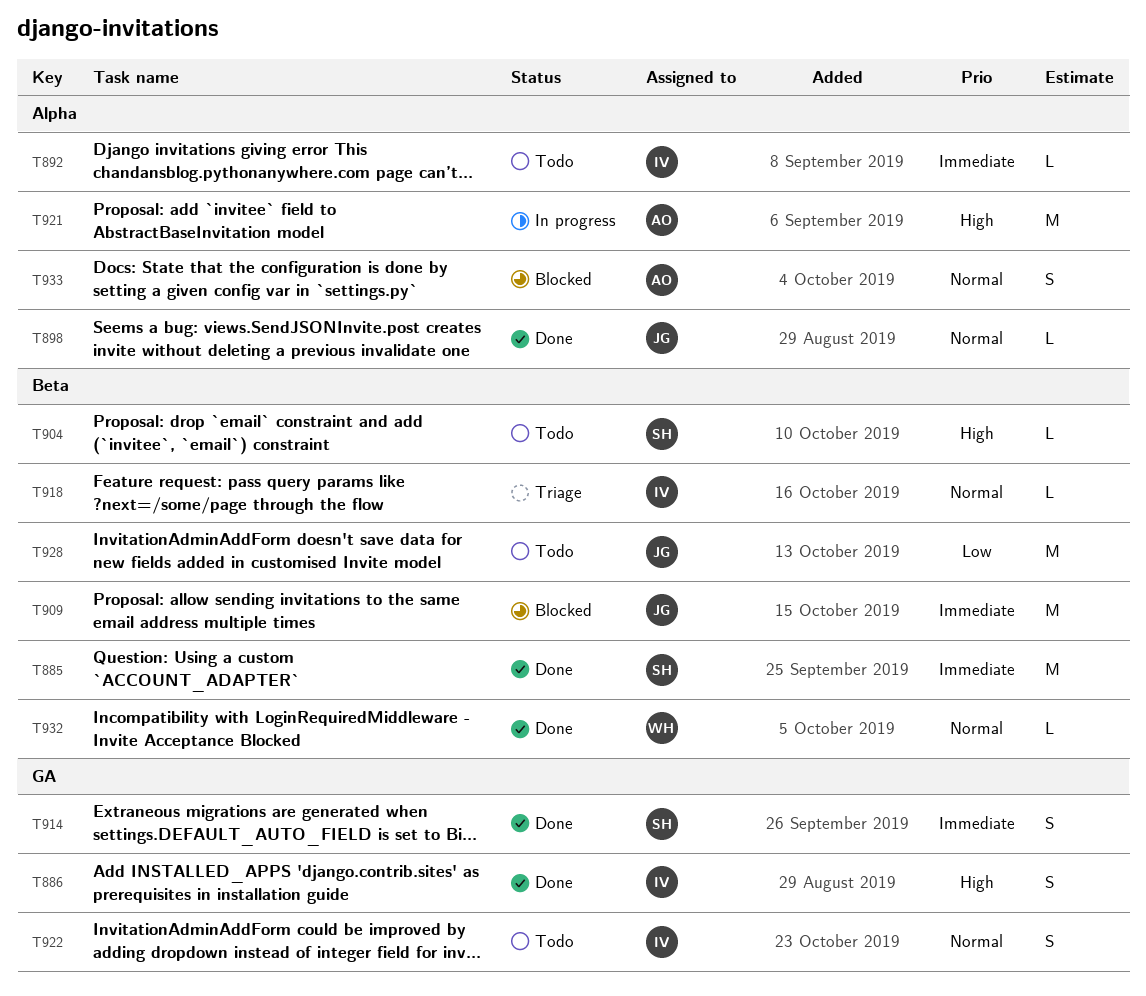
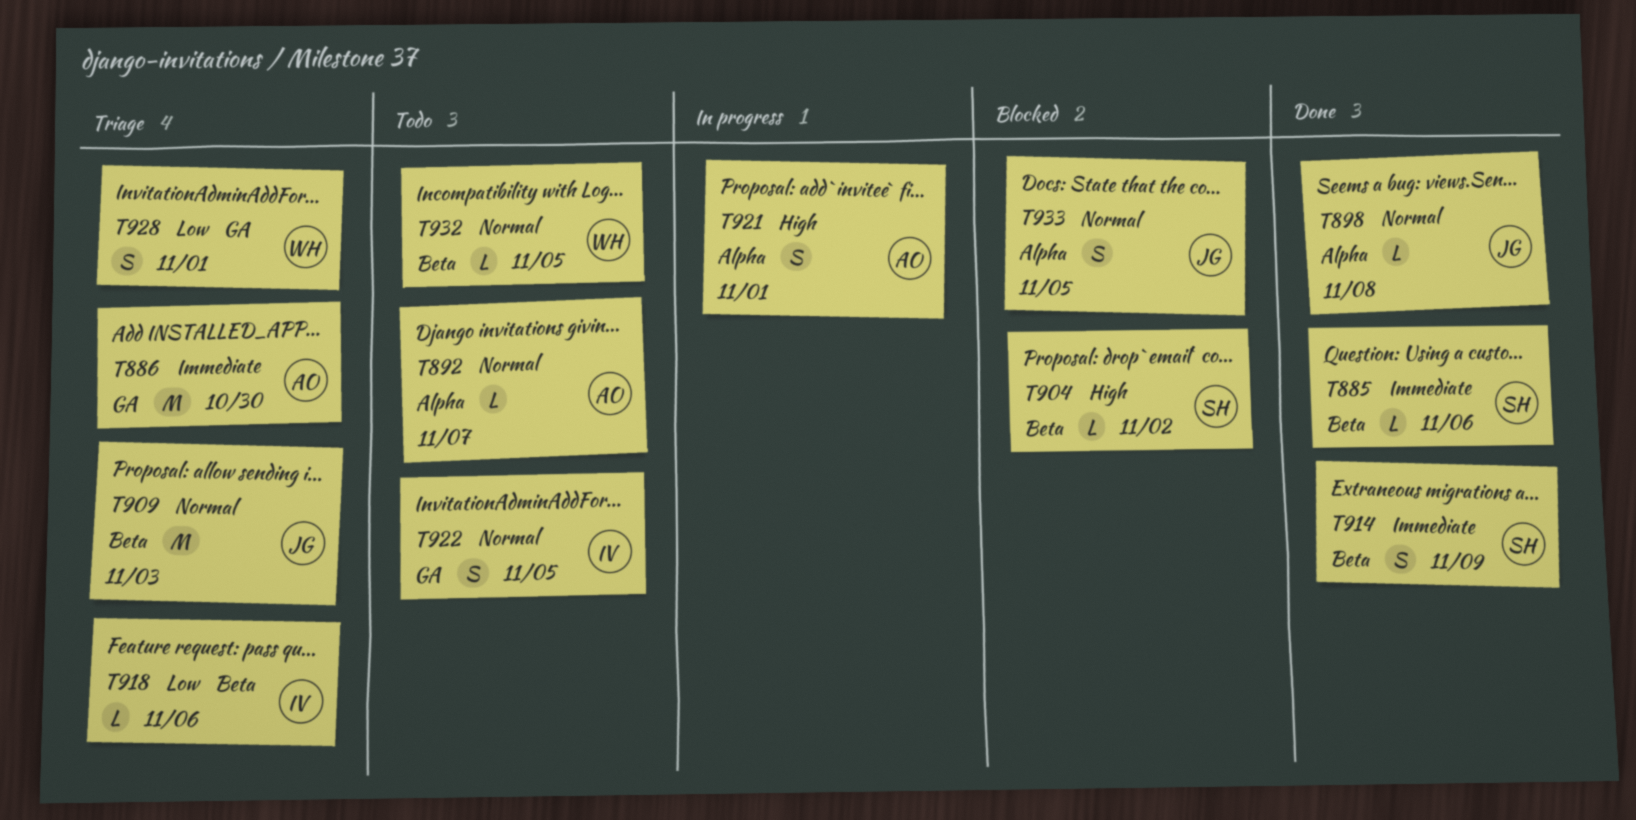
T885, estimate: M -> L
T886, status: Done -> Triage
T886, owner: IV -> AO
T886, priority: High -> Immediate
T886, estimate: S -> M
T892, owner: IV -> AO
T892, priority: Immediate -> Normal
T904, status: Todo -> Blocked
T909, status: Blocked -> Triage
T909, priority: Immediate -> Normal
T914, label: GA -> Beta
T918, priority: Normal -> Low
T921, estimate: M -> S
T928, status: Todo -> Triage
T928, owner: JG -> WH
T928, label: Beta -> GA
T928, estimate: M -> S
T932, status: Done -> Todo
T933, owner: AO -> JG

